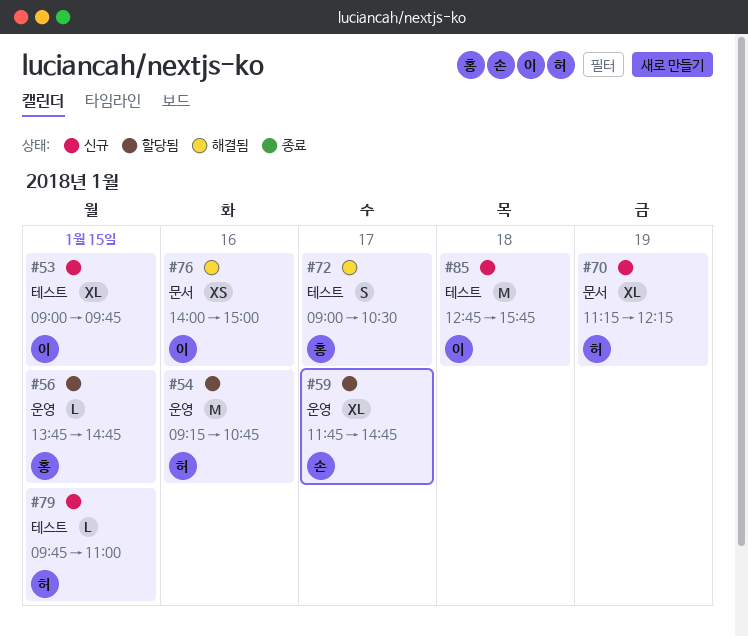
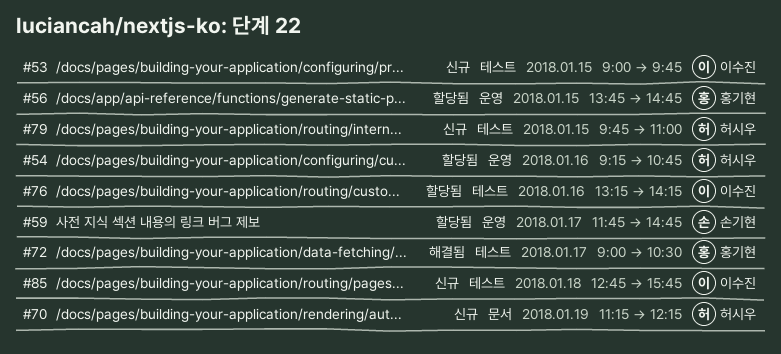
#76, status: 해결됨 -> 할당됨
#76, label: 문서 -> 테스트
#76, begins: 14:00 -> 13:15
#76, ends: 15:00 -> 14:15

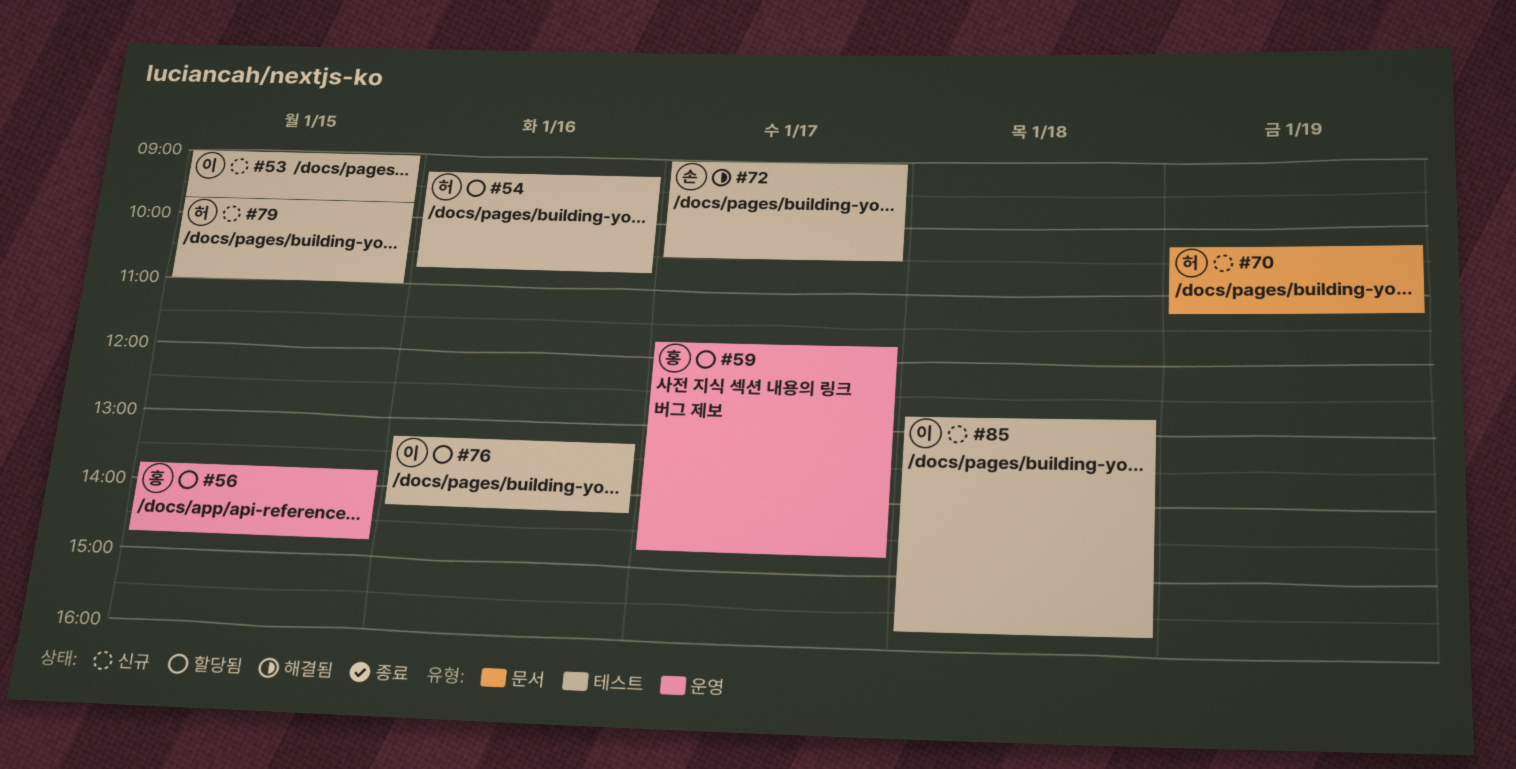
#54, label: 운영 -> 테스트
#59, owner: 손기현 -> 홍기현
#70, begins: 11:15 -> 10:15
#70, ends: 12:15 -> 11:15
#72, owner: 홍기현 -> 손기현

